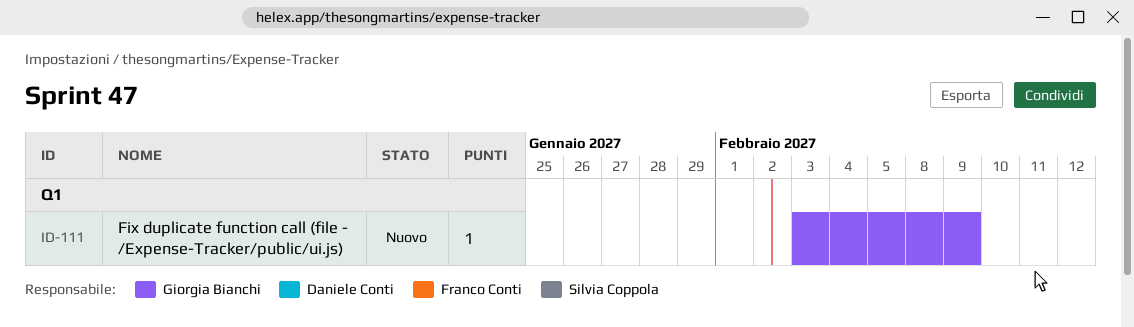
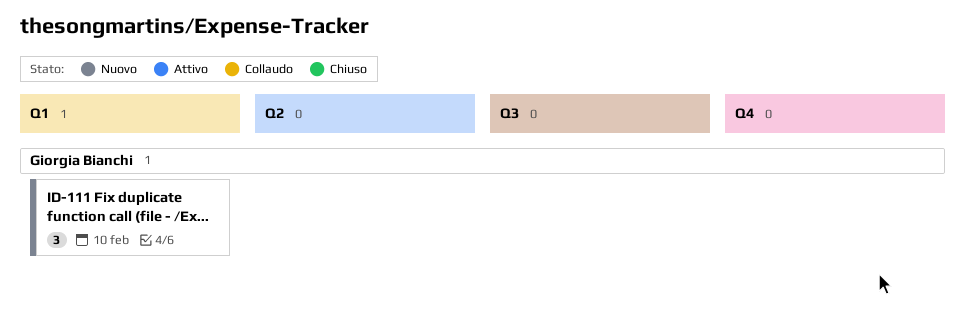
ID-111, estimate: 1 -> 3
ID-111, due: Feb 9 -> Feb 10

